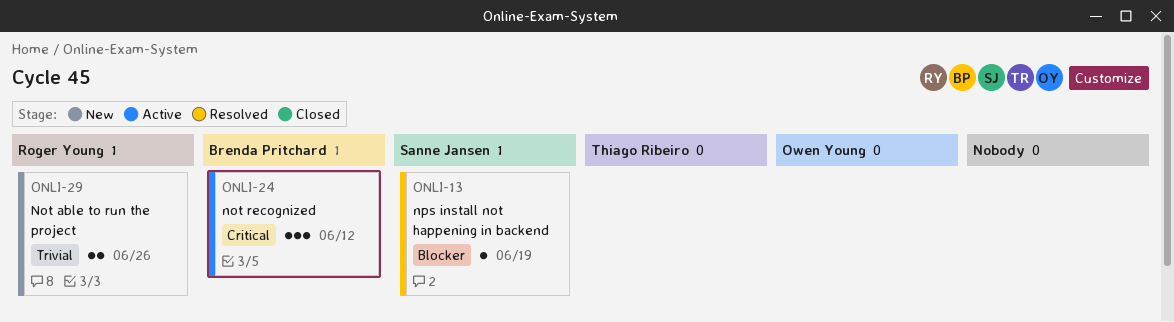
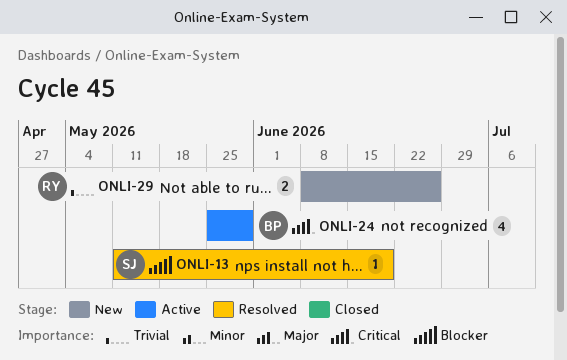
ONLI-24, estimate: 3 -> 4
ONLI-24, due: Jun 12 -> May 29

